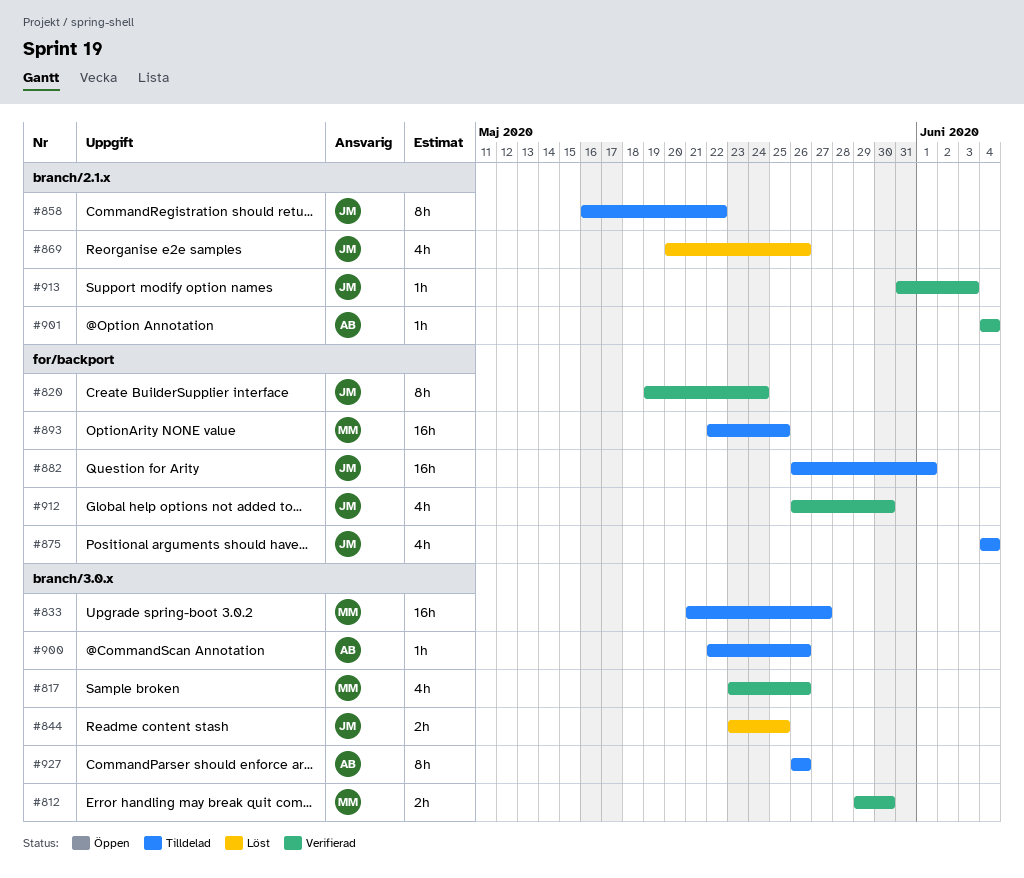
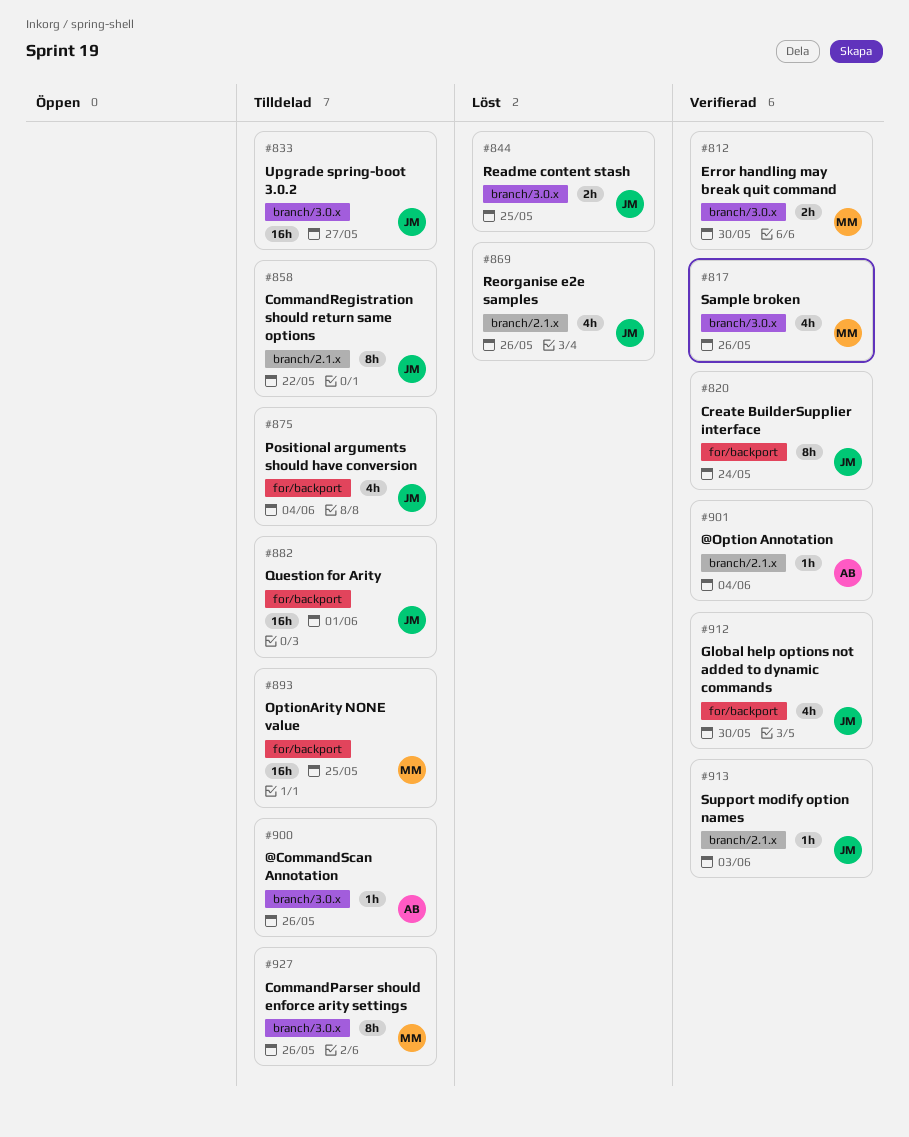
#833, owner: MM -> JM
#927, owner: AB -> MM

